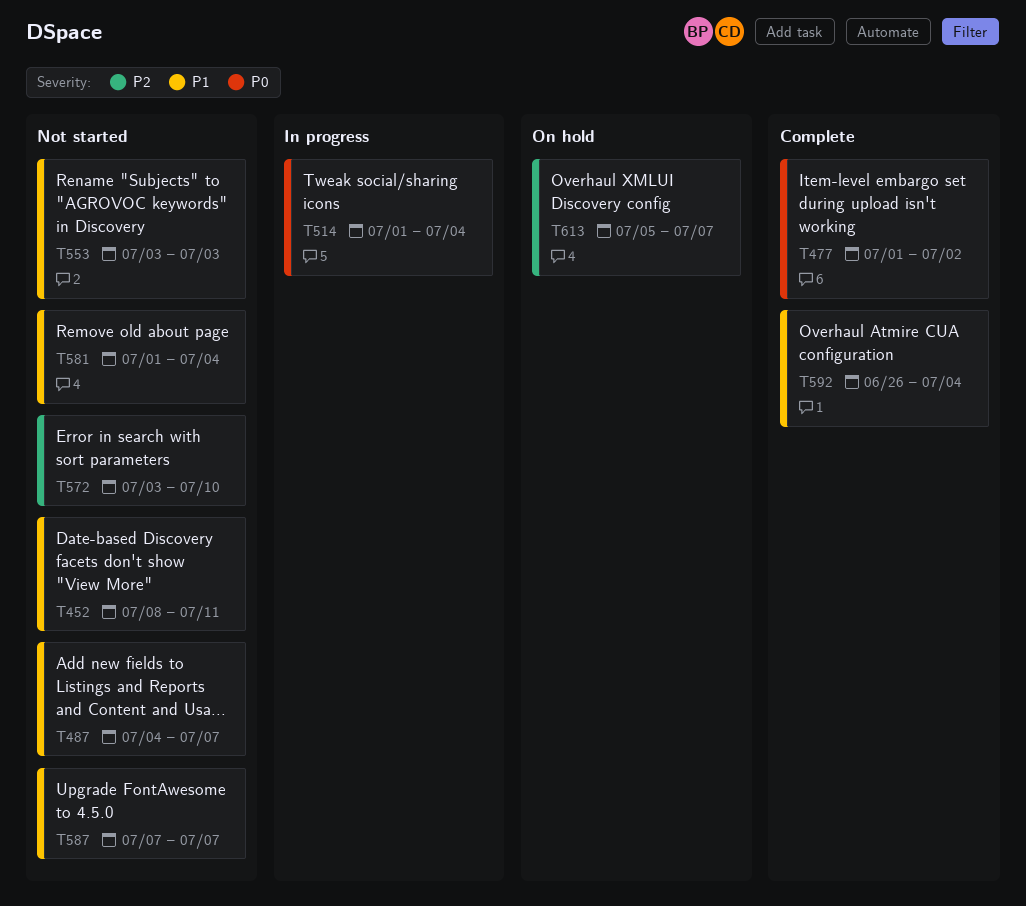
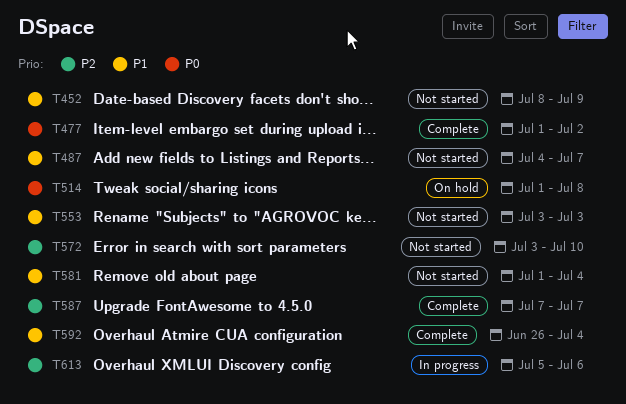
T452, due: Jul 11 -> Jul 9
T514, status: In progress -> On hold
T514, due: Jul 4 -> Jul 8
T587, status: Not started -> Complete
T587, priority: P1 -> P2
T613, status: On hold -> In progress
T613, due: Jul 7 -> Jul 6

